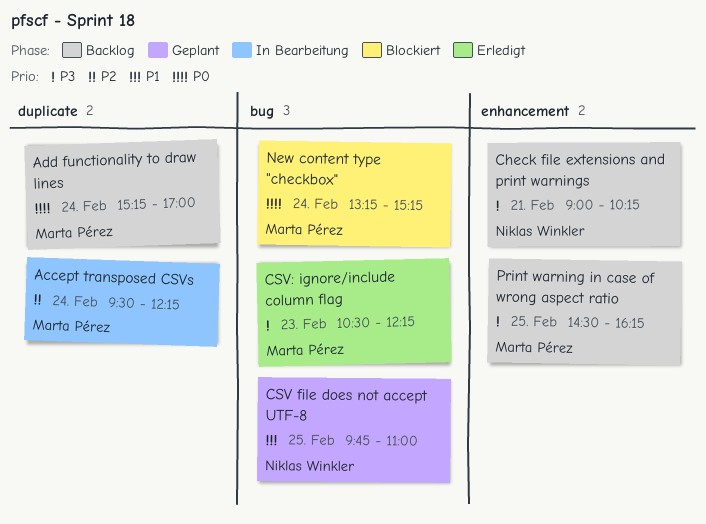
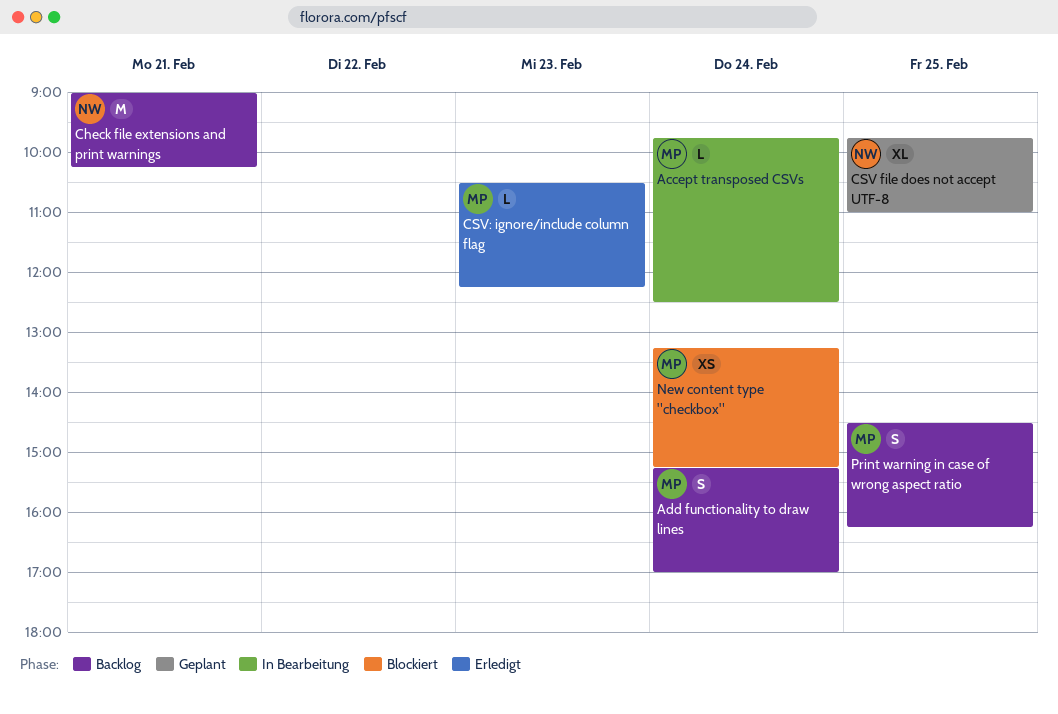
Accept transposed CSVs, begins: 09:30 -> 09:45
Accept transposed CSVs, ends: 12:15 -> 12:30

